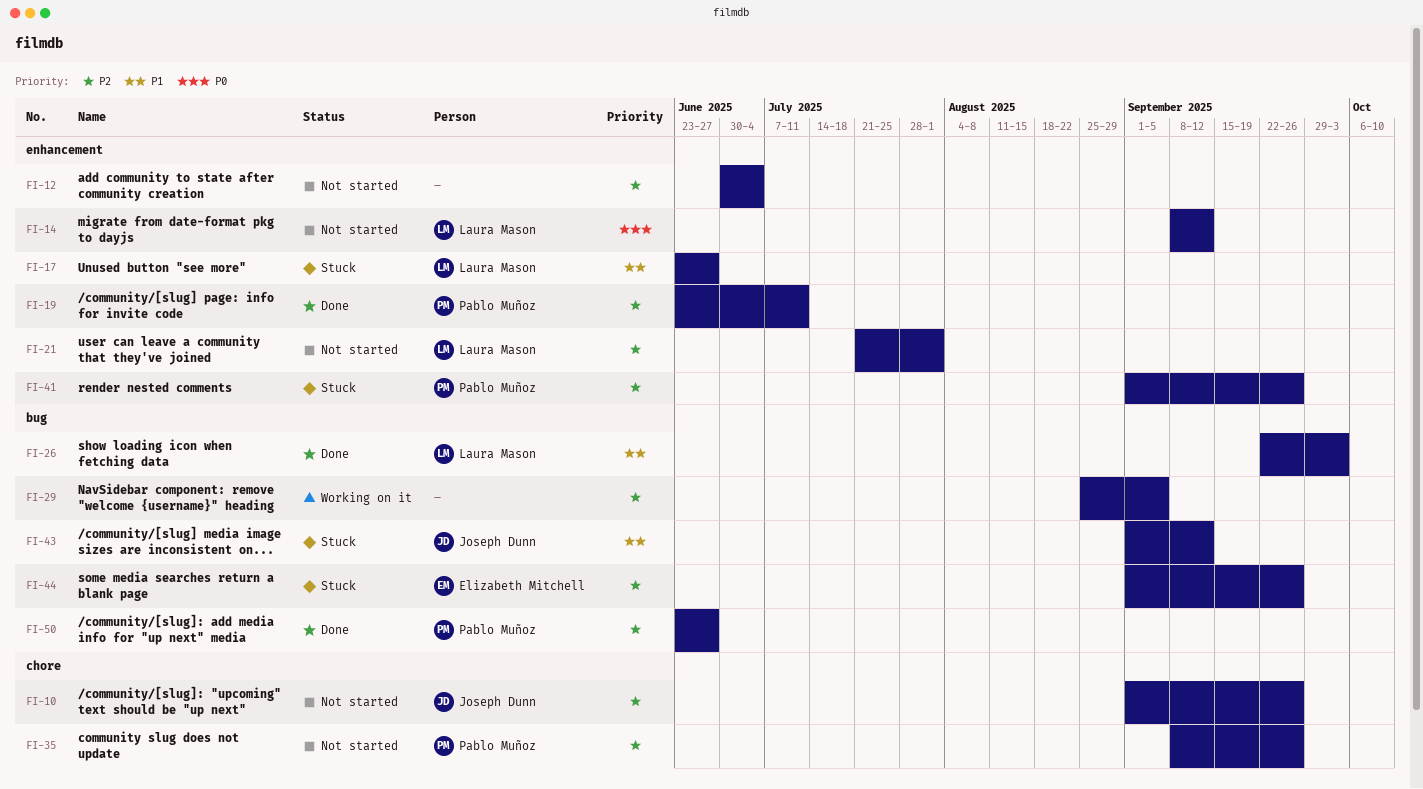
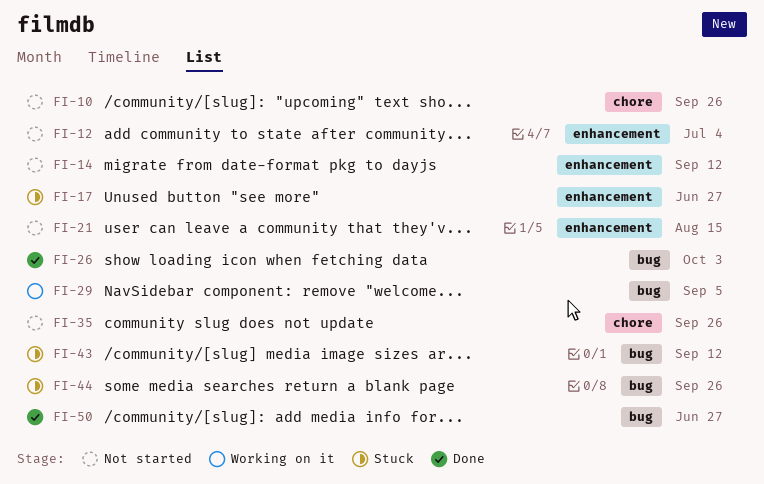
FI-19: present -> none
FI-21, due: Aug 1 -> Aug 15
FI-41: present -> none

